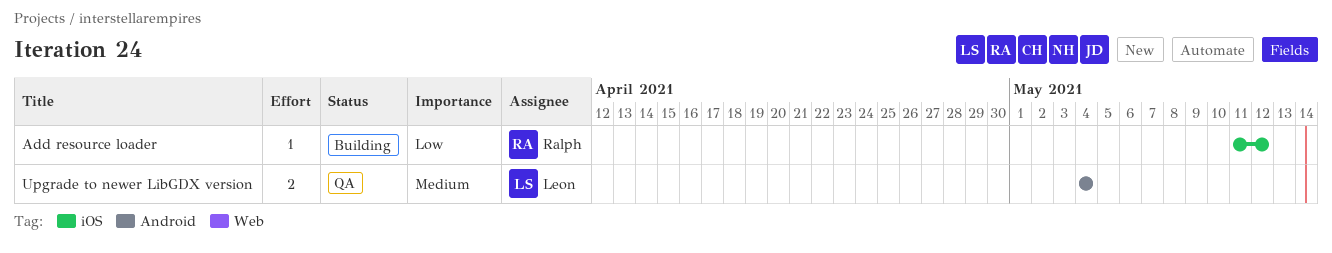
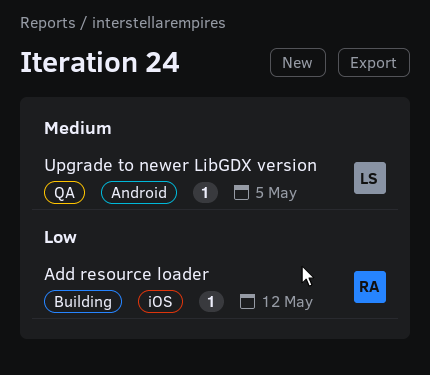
Upgrade to newer LibGDX version, estimate: 2 -> 1
Upgrade to newer LibGDX version, due: May 4 -> May 5

